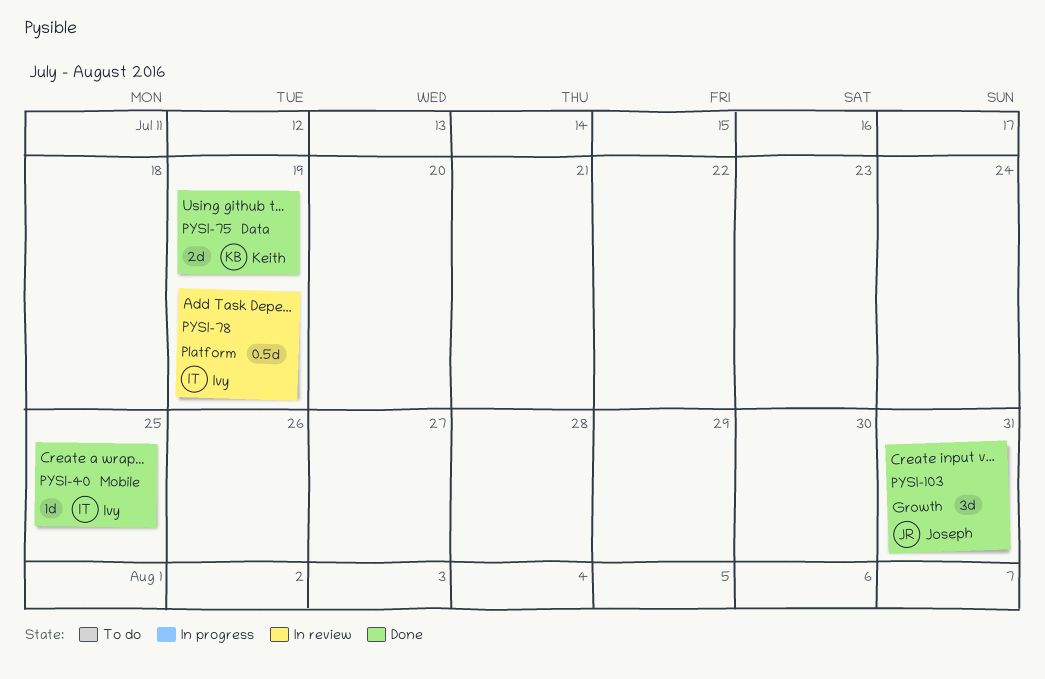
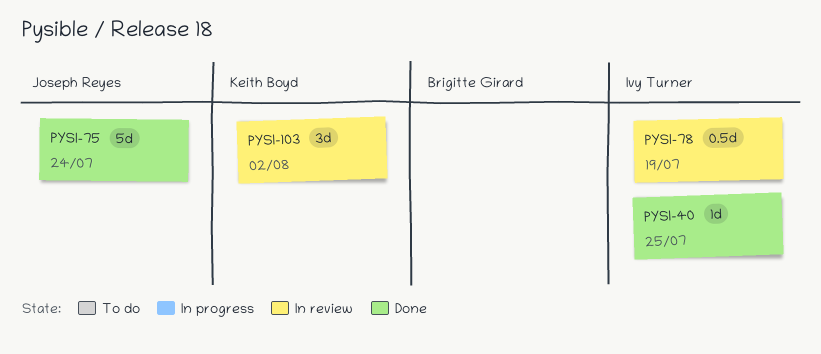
PYSI-75, owner: Keith Boyd -> Joseph Reyes
PYSI-75, estimate: 2d -> 5d
PYSI-75, due: Jul 19 -> Jul 24
PYSI-103, status: Done -> In review
PYSI-103, owner: Joseph Reyes -> Keith Boyd
PYSI-103, due: Jul 31 -> Aug 2

